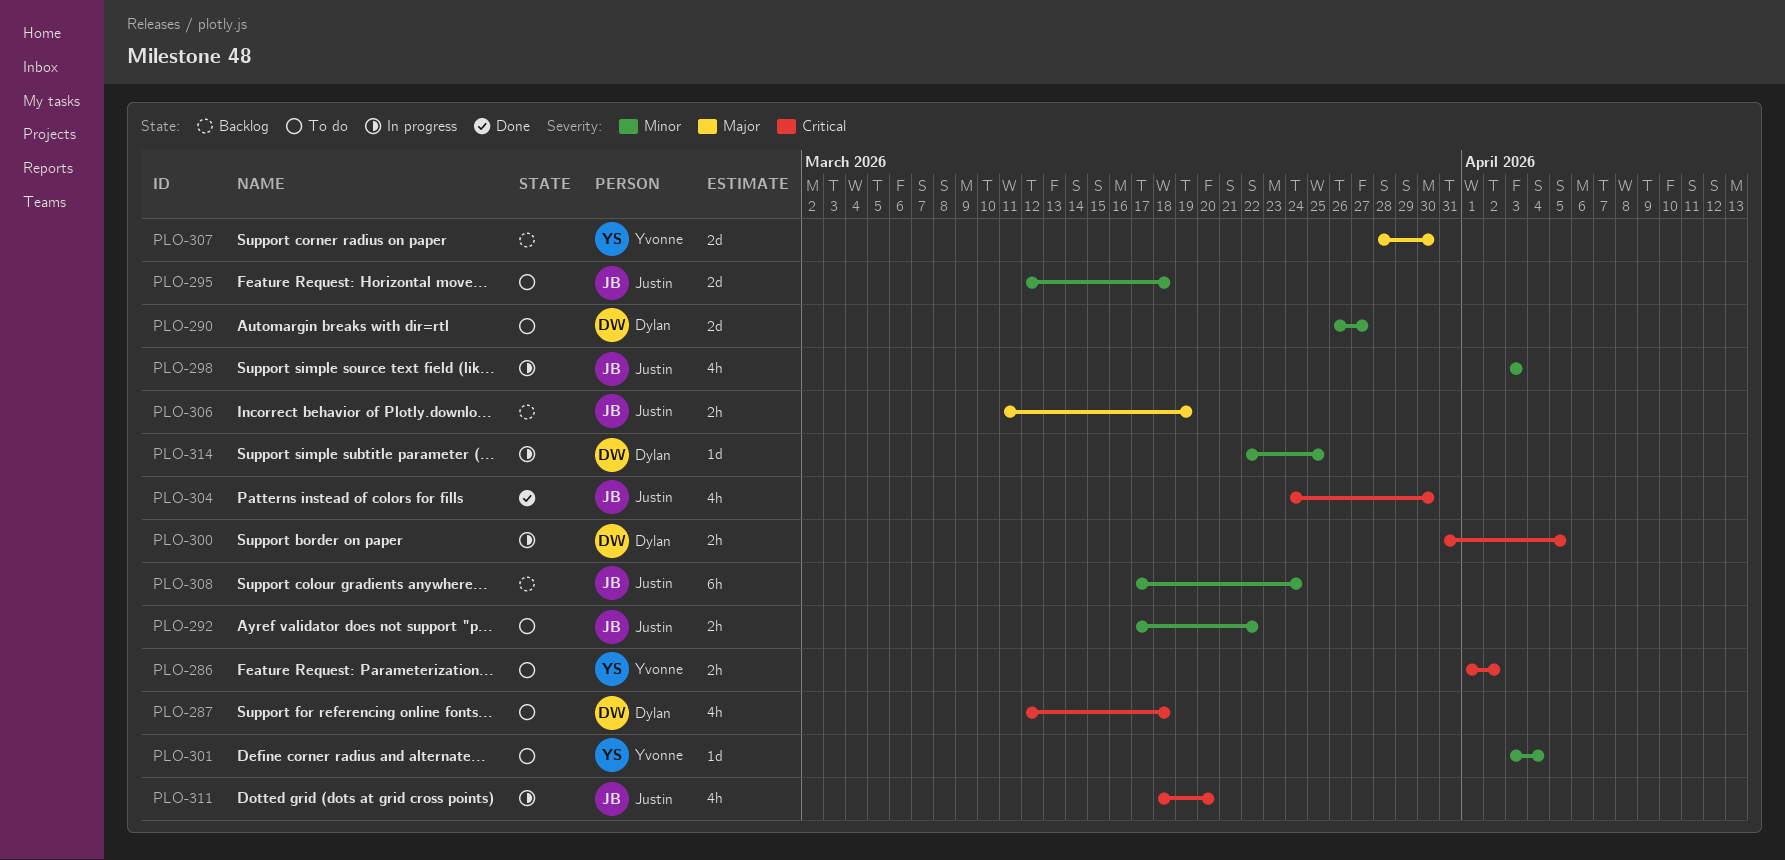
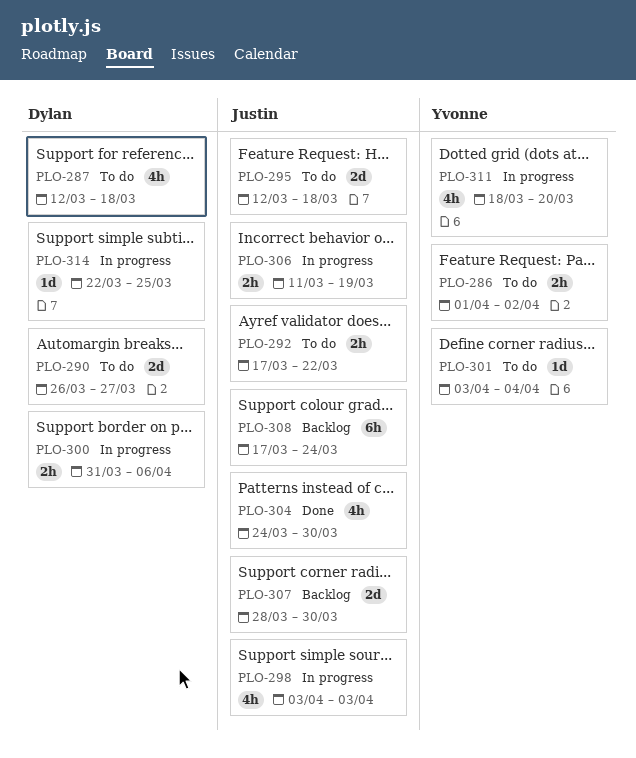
PLO-300, due: Apr 5 -> Apr 6
PLO-306, status: Backlog -> In progress
PLO-307, owner: Yvonne -> Justin
PLO-311, owner: Justin -> Yvonne

